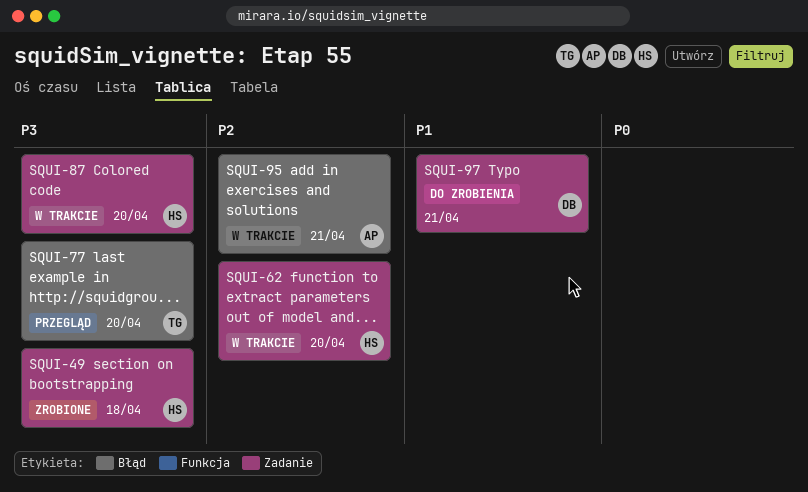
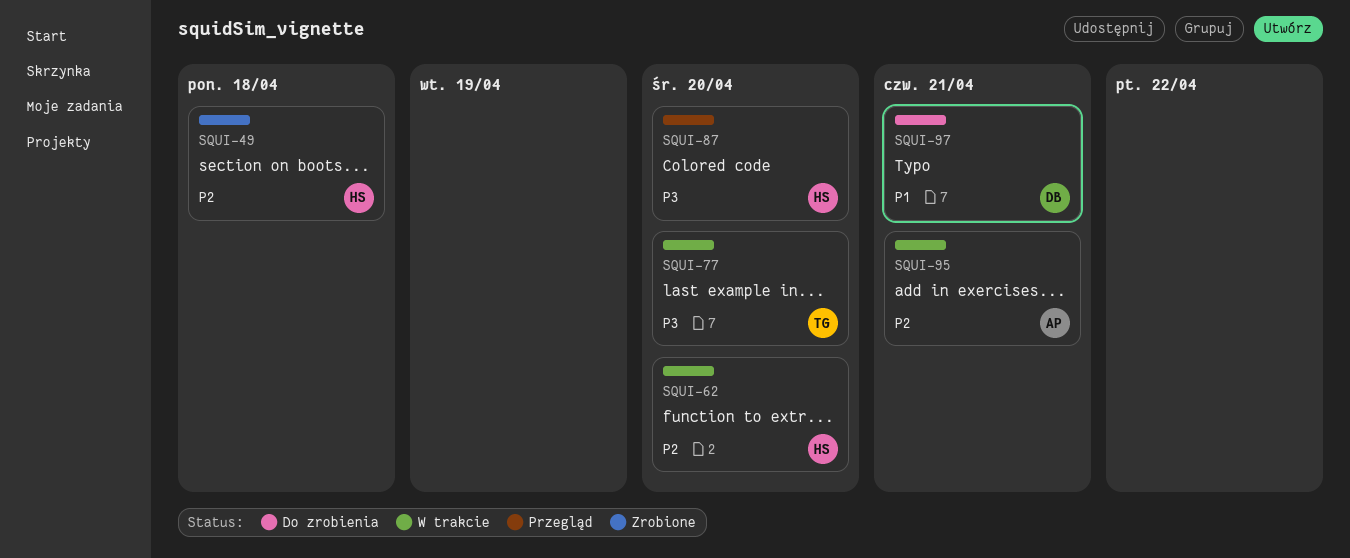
SQUI-49, priority: P3 -> P2
SQUI-77, status: Przegląd -> W trakcie
SQUI-87, status: W trakcie -> Przegląd

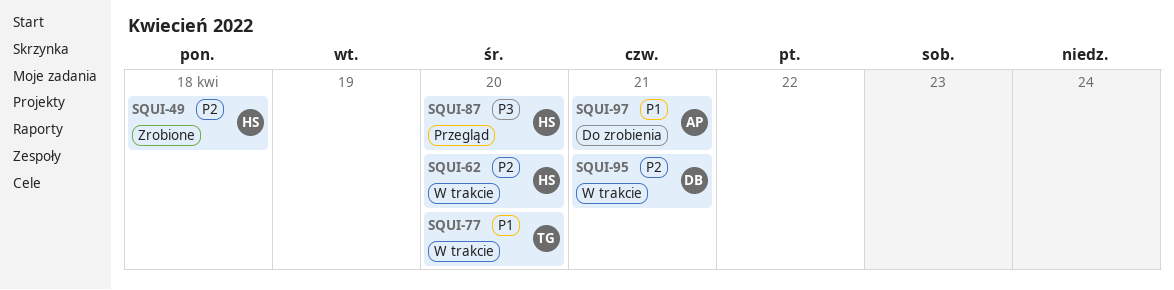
SQUI-77, priority: P3 -> P1
SQUI-95, owner: AP -> DB
SQUI-97, owner: DB -> AP

